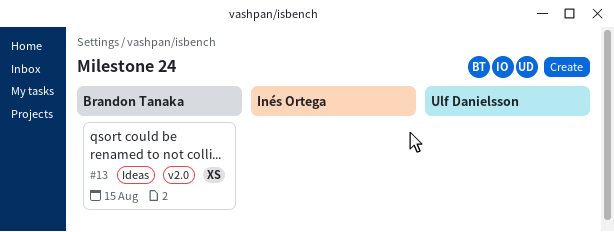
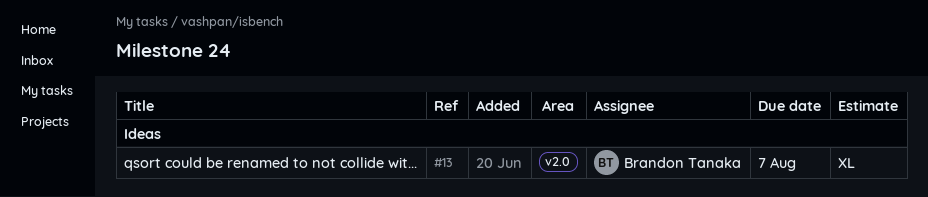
#13, estimate: XS -> XL
#13, due: Aug 15 -> Aug 7

